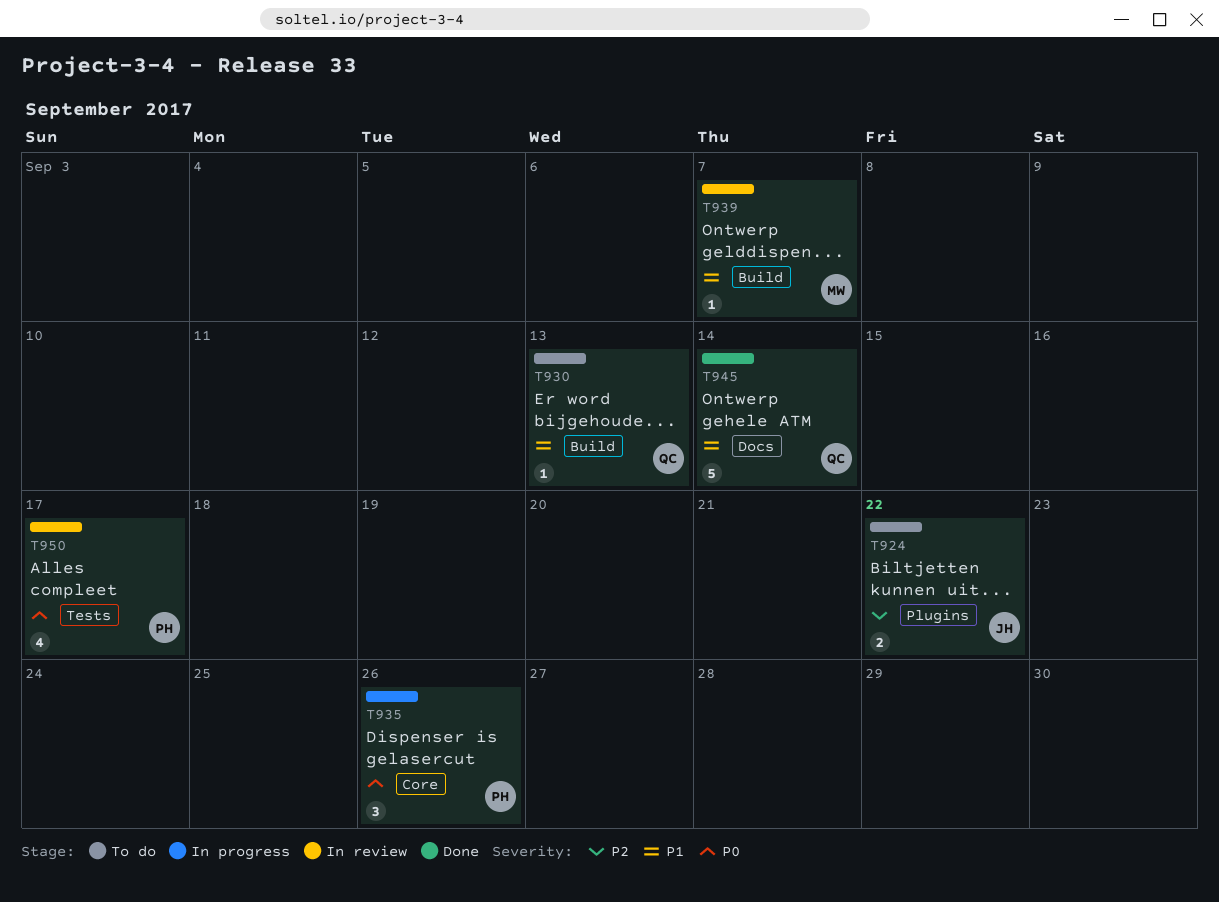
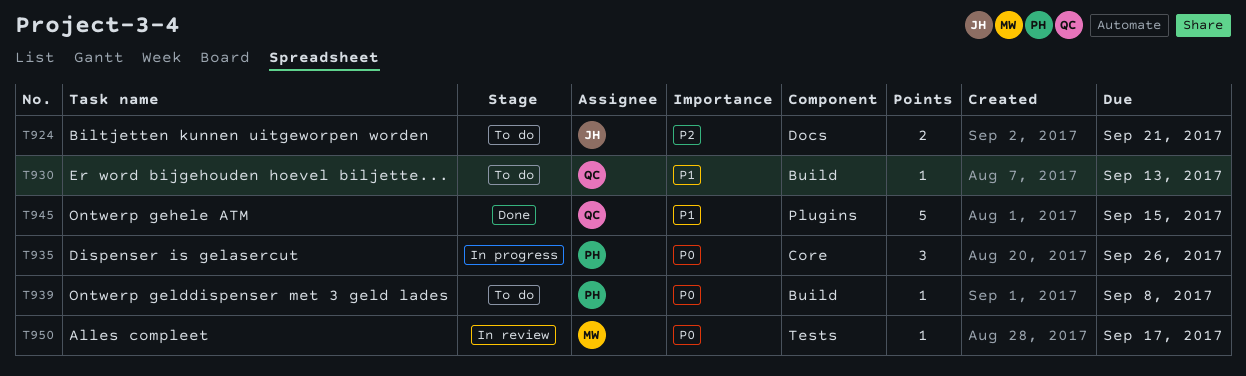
T924, label: Plugins -> Docs
T924, due: Sep 22 -> Sep 21
T939, status: In review -> To do
T939, owner: MW -> PH
T939, priority: P1 -> P0
T939, due: Sep 7 -> Sep 8
T945, label: Docs -> Plugins
T945, due: Sep 14 -> Sep 15
T950, owner: PH -> MW
T950, estimate: 4 -> 1

